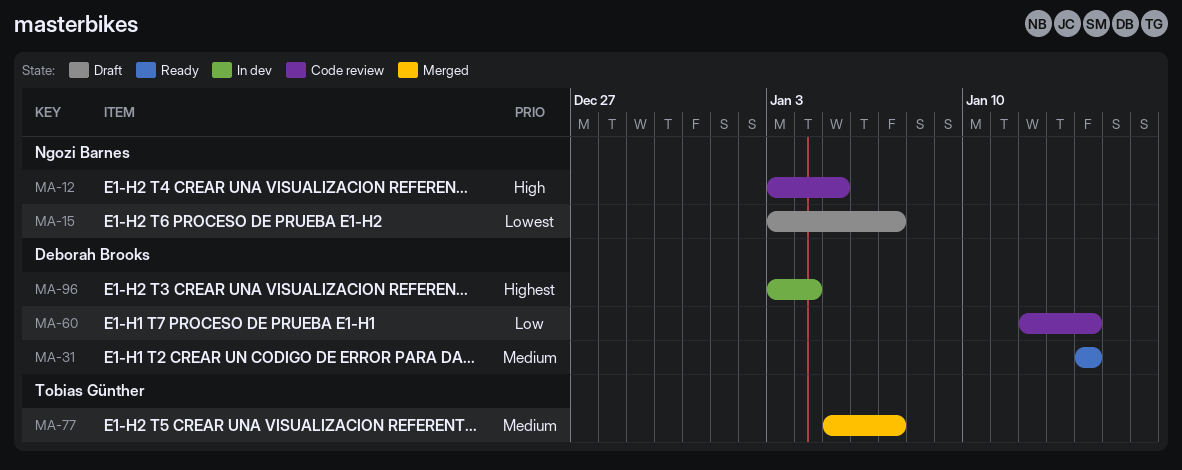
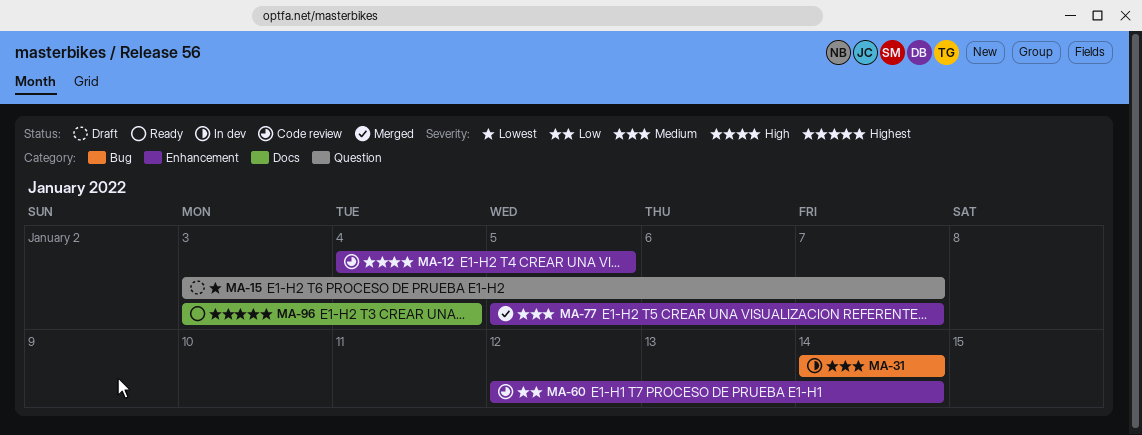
MA-12, start: Jan 3 -> Jan 4
MA-31, status: Ready -> In dev
MA-96, status: In dev -> Ready

